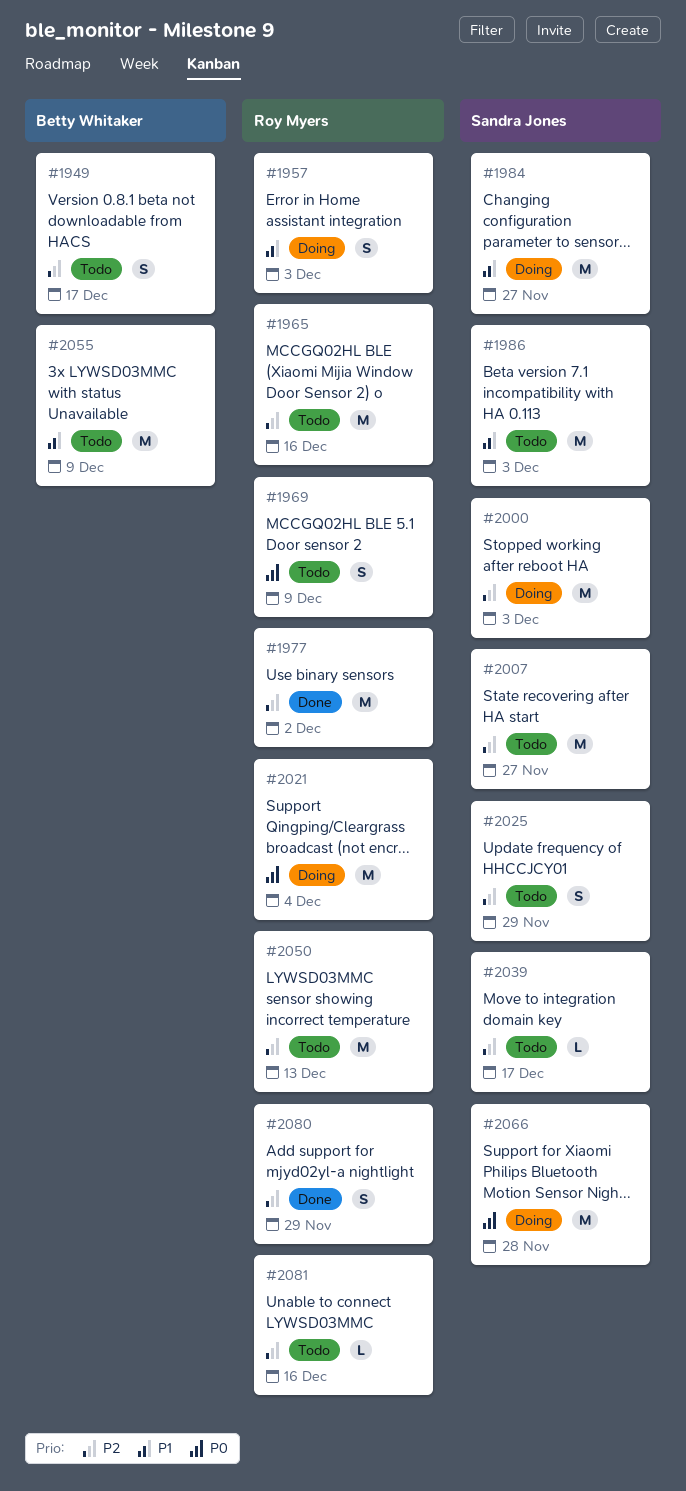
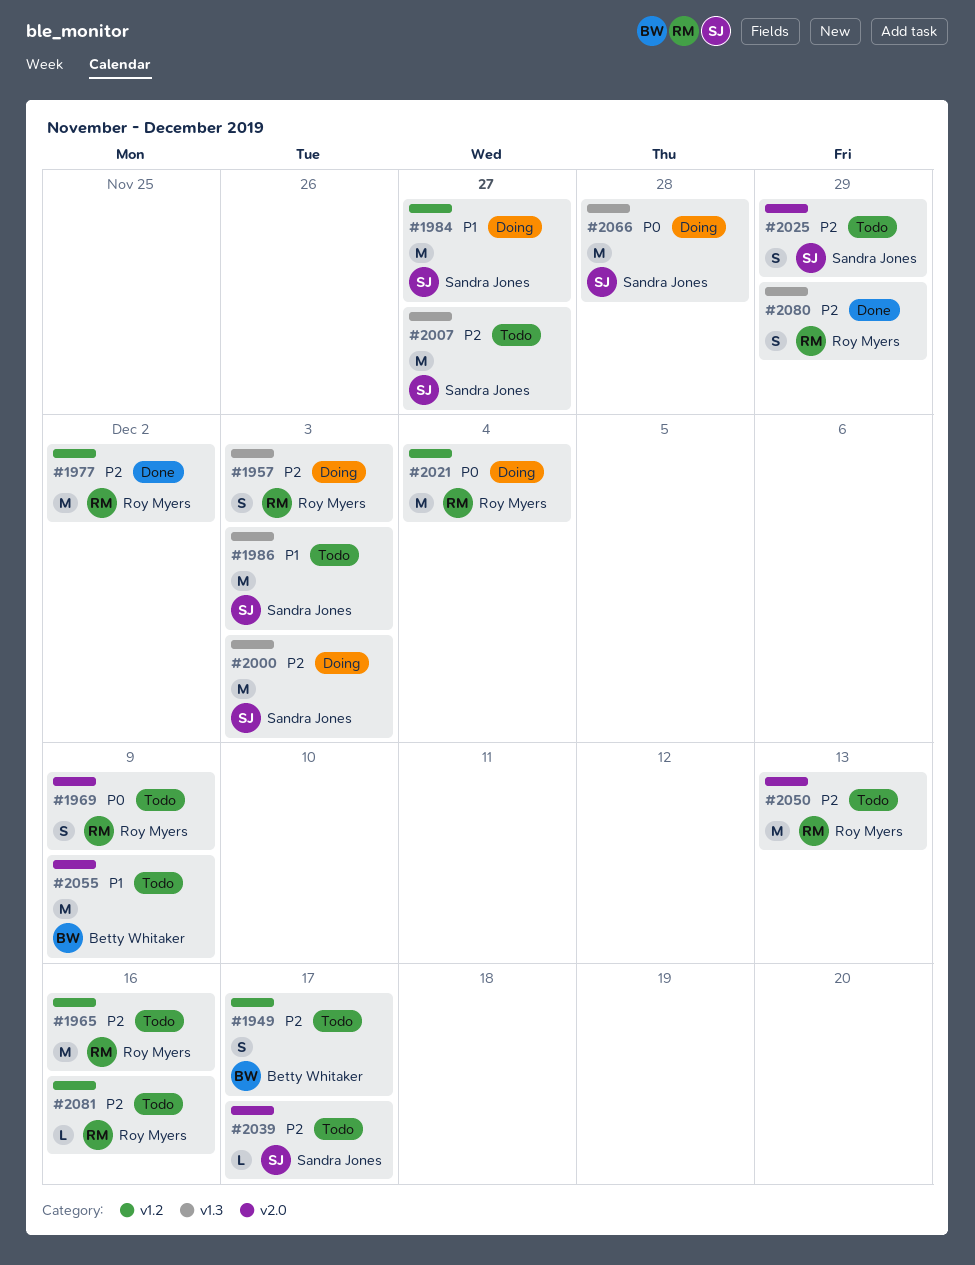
#1957, priority: P1 -> P2

